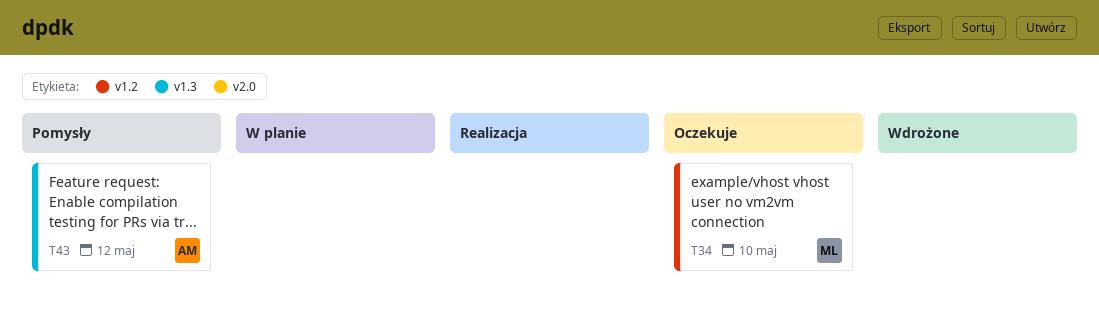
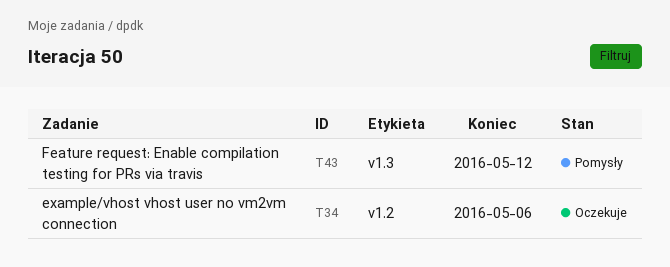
T34, due: May 10 -> May 6

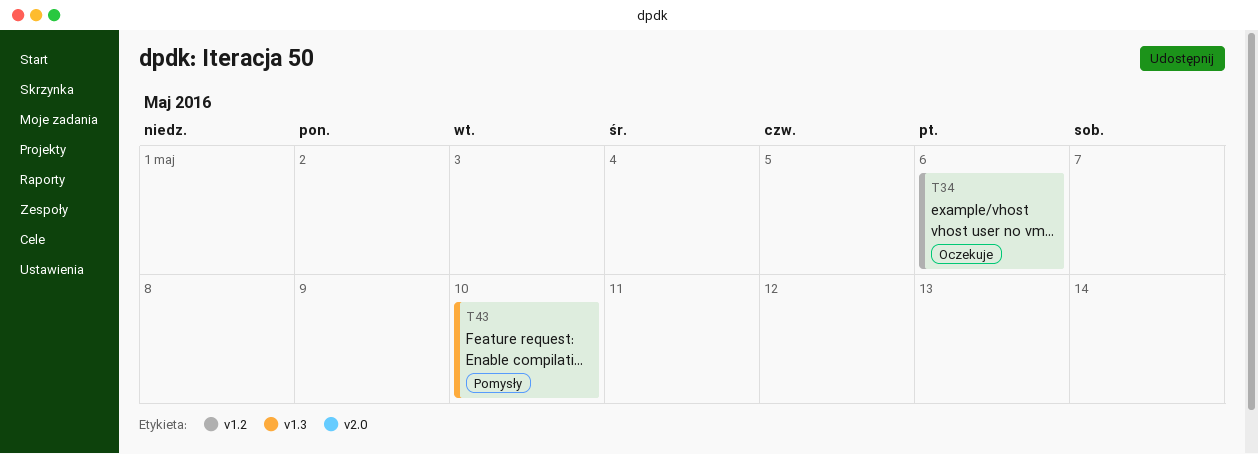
T43, due: May 12 -> May 10

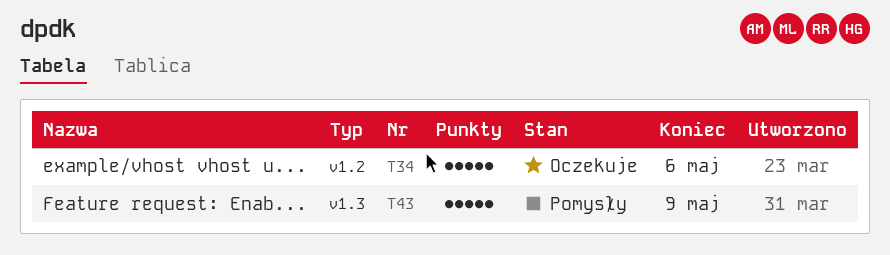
T43, due: May 10 -> May 9

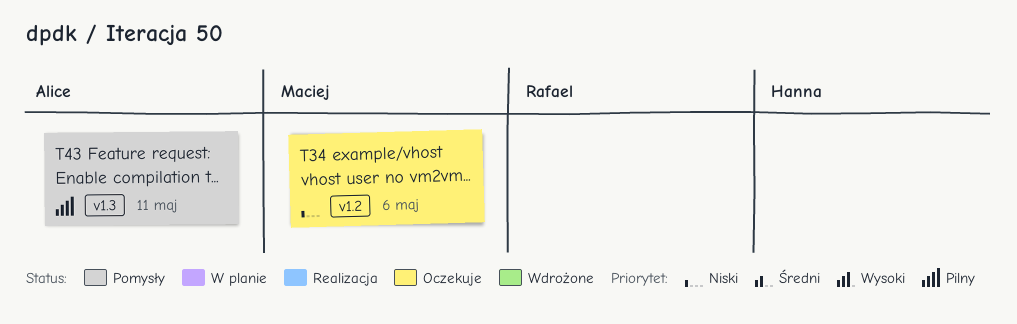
T43, due: May 9 -> May 11

